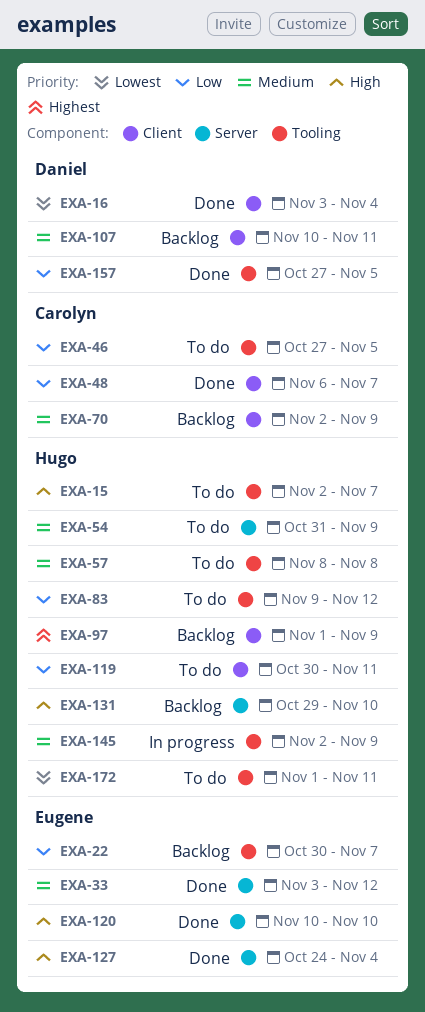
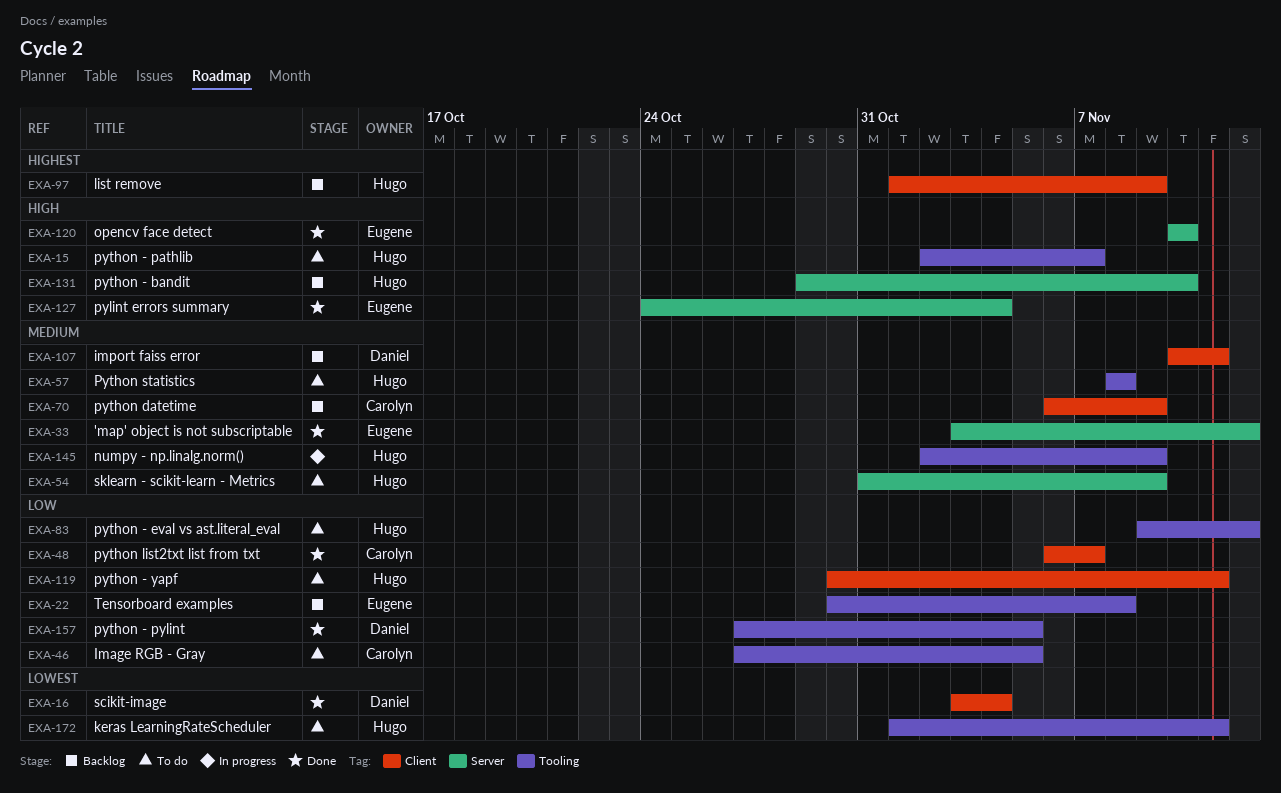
EXA-22, due: Nov 7 -> Nov 8
EXA-70, start: Nov 2 -> Nov 6

